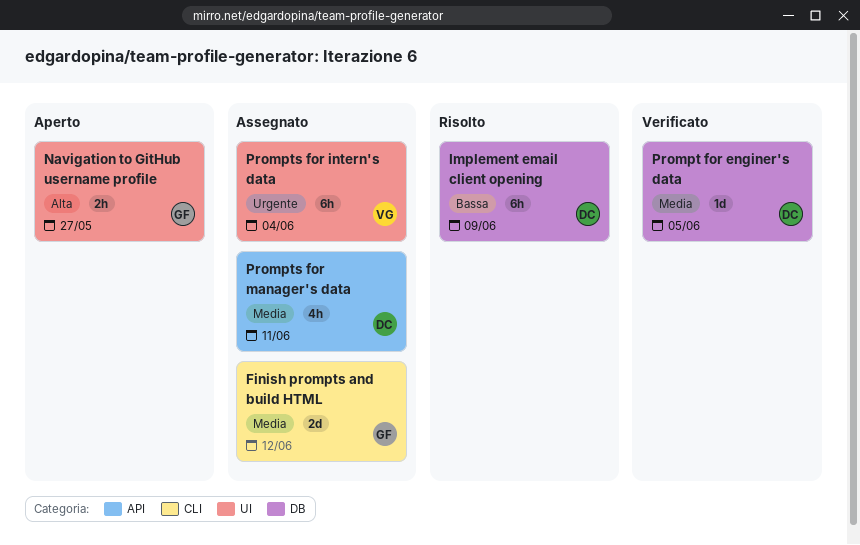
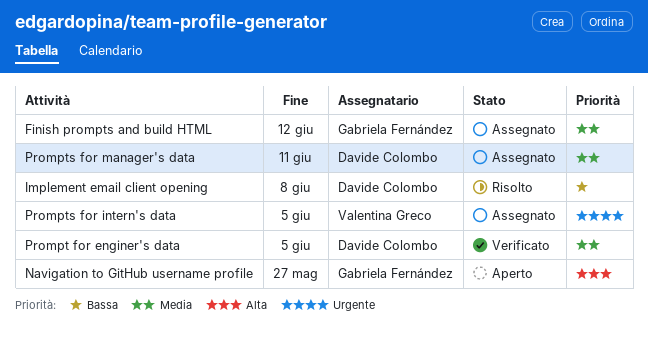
Implement email client opening, due: Jun 9 -> Jun 8
Prompts for intern's data, due: Jun 4 -> Jun 5

